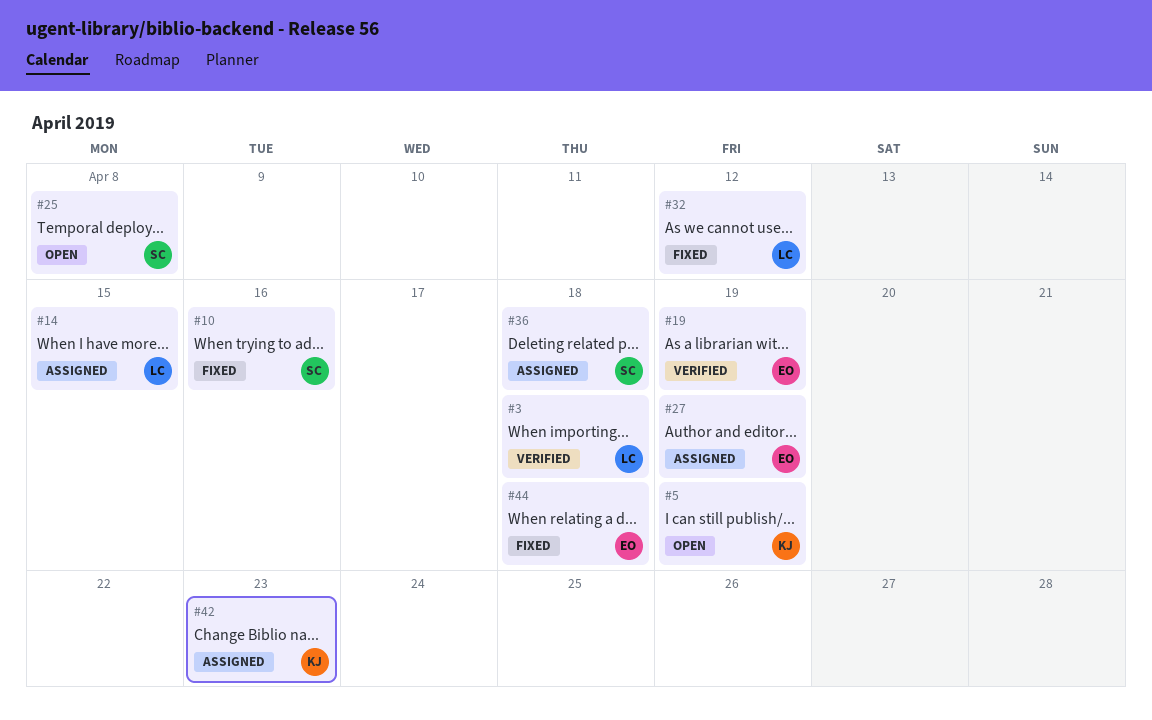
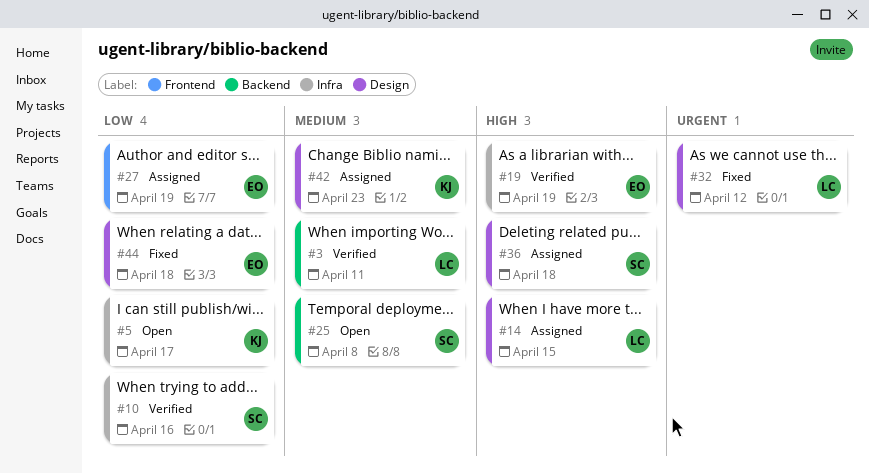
#3, due: Apr 18 -> Apr 11
#5, due: Apr 19 -> Apr 17
#10, status: Fixed -> Verified

